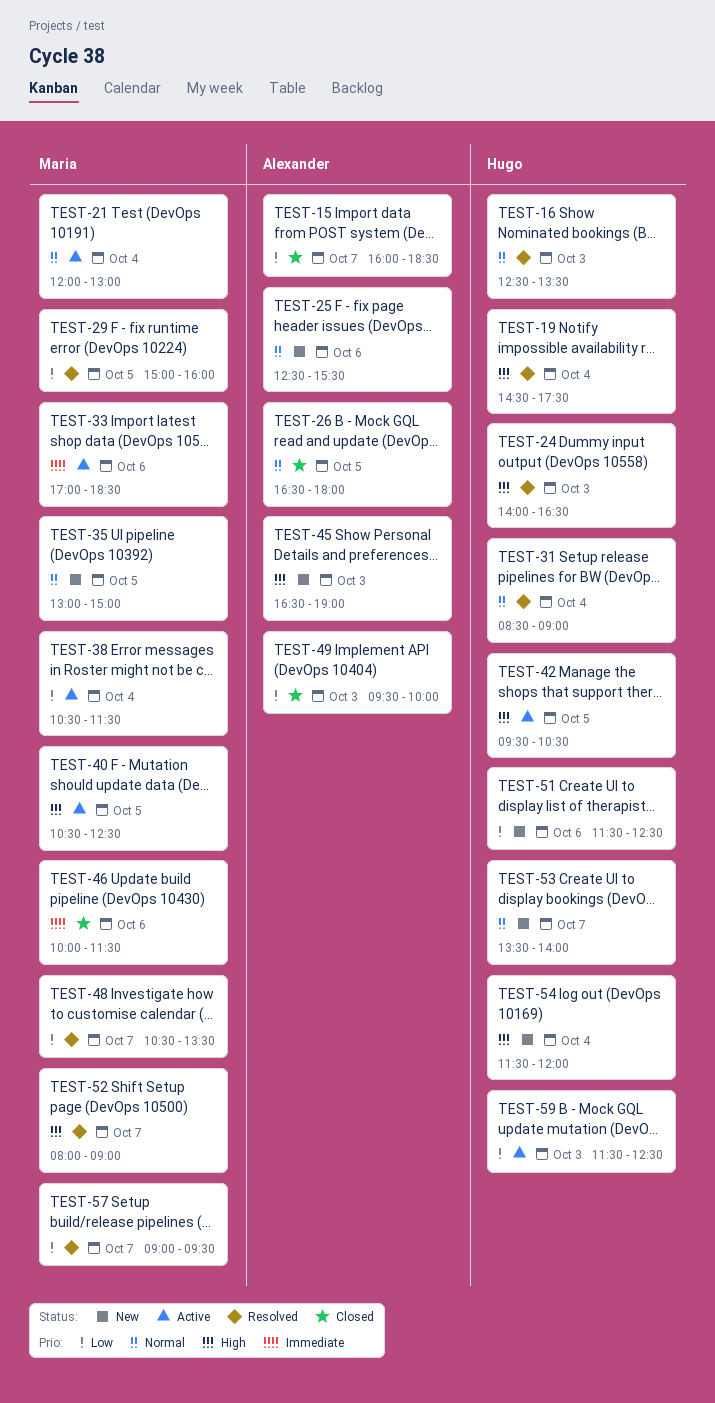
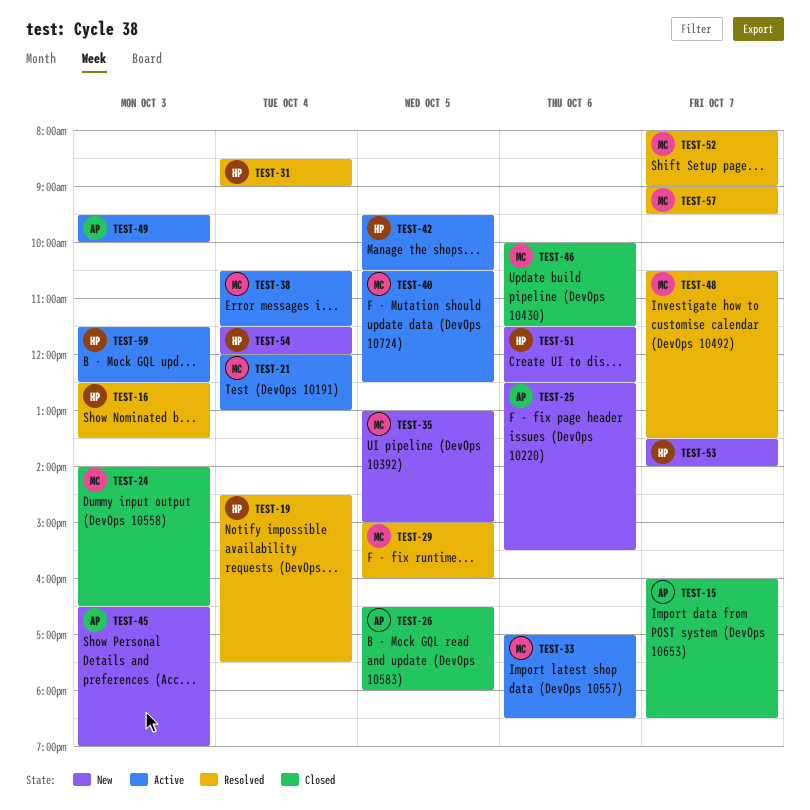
TEST-24, status: Resolved -> Closed
TEST-24, owner: Hugo -> Maria
TEST-49, status: Closed -> Active

